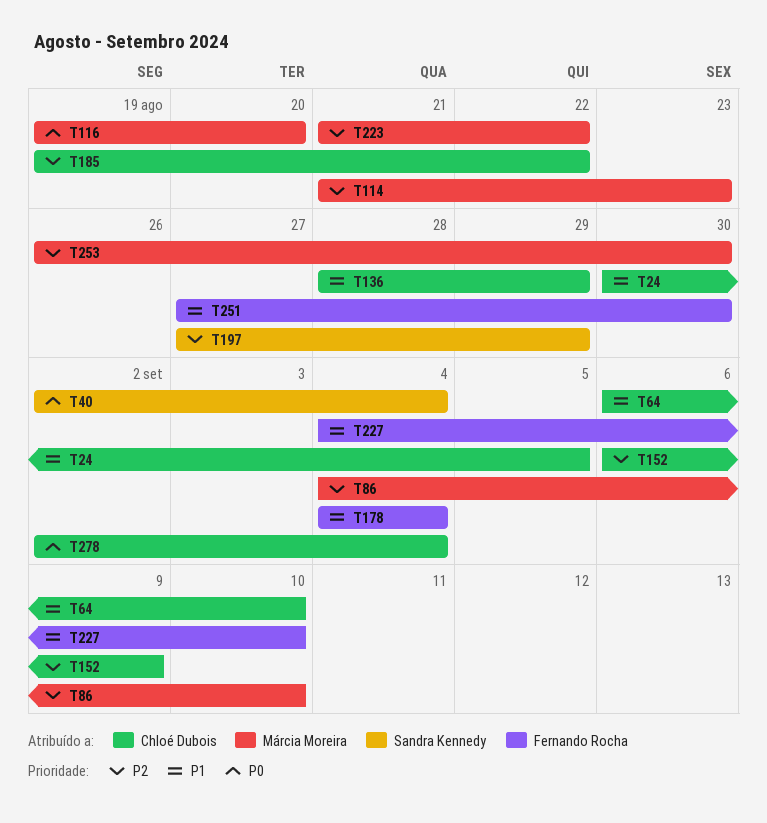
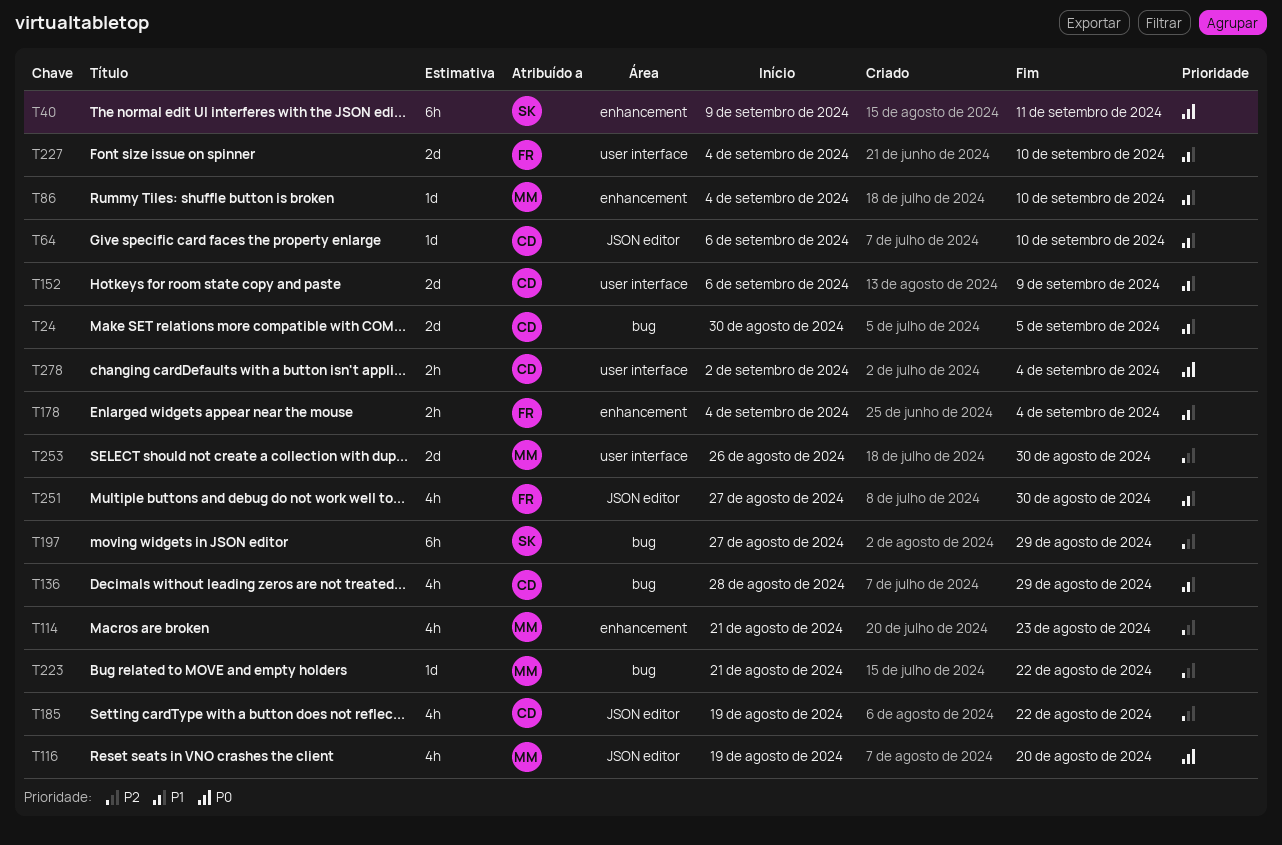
T40, start: Sep 2 -> Sep 9
T40, due: Sep 4 -> Sep 11
T86, priority: P2 -> P1
T152, priority: P2 -> P1

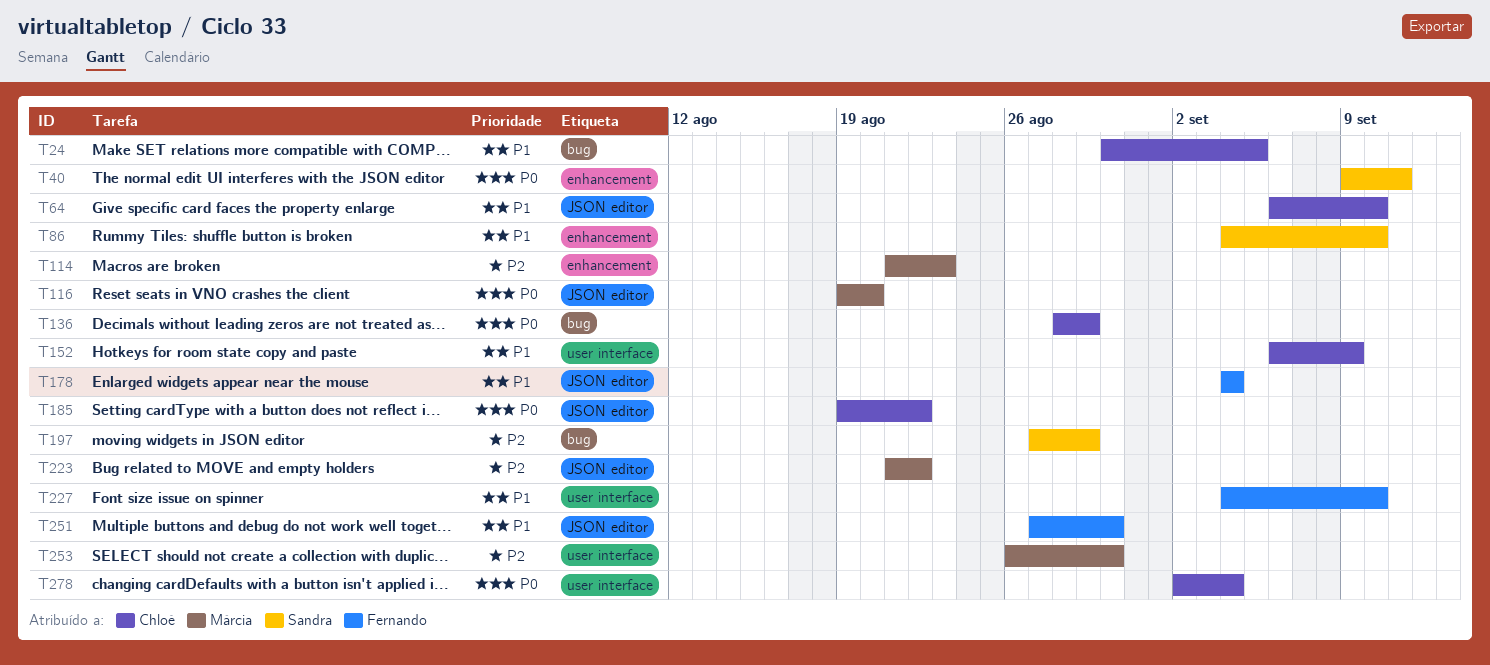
T86, owner: Márcia -> Sandra
T136, priority: P1 -> P0
T178, label: enhancement -> JSON editor
T185, priority: P2 -> P0
T223, label: bug -> JSON editor

